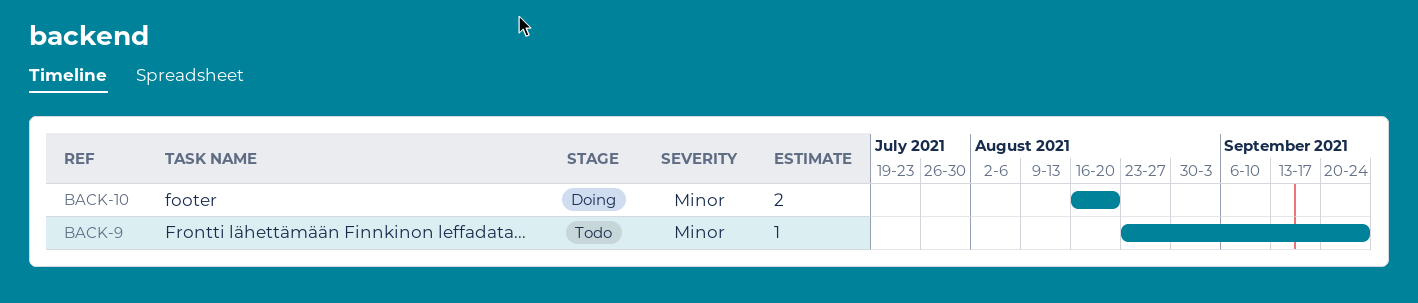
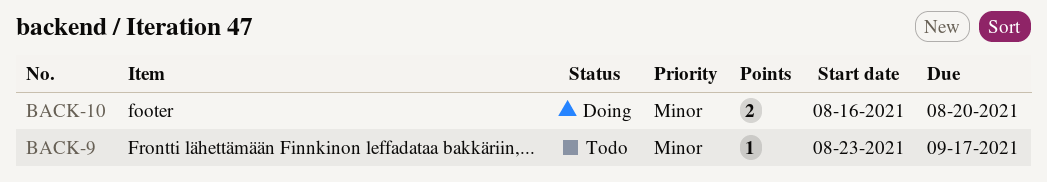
BACK-9, due: Sep 24 -> Sep 17

